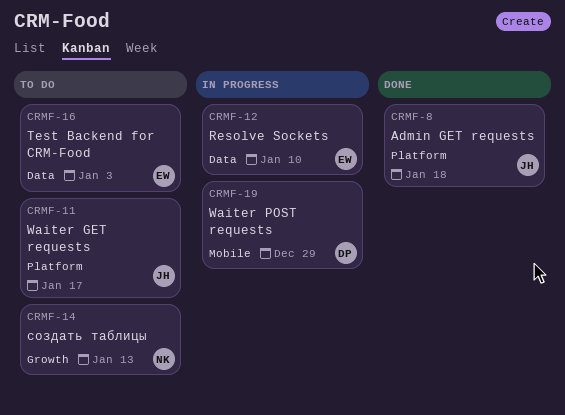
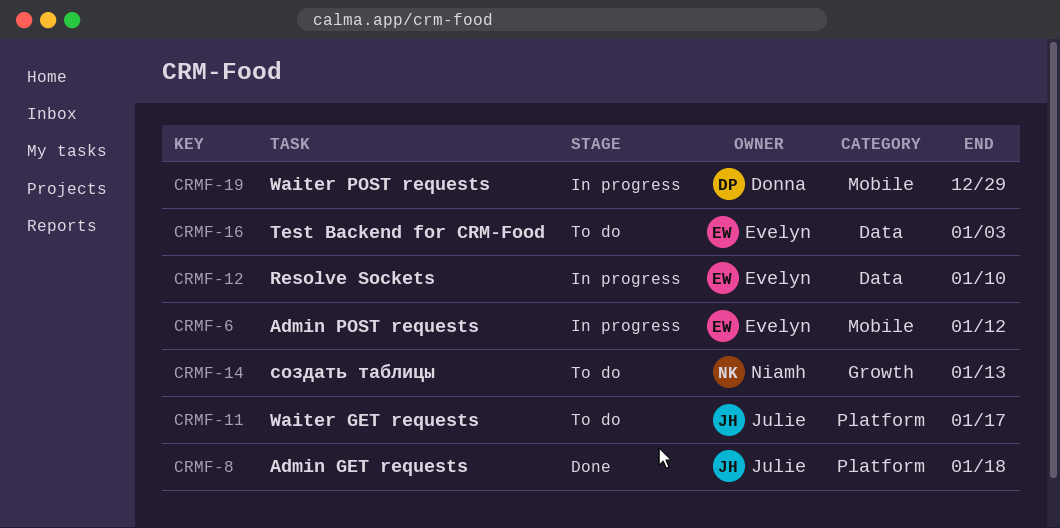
CRMF-6: none -> present

